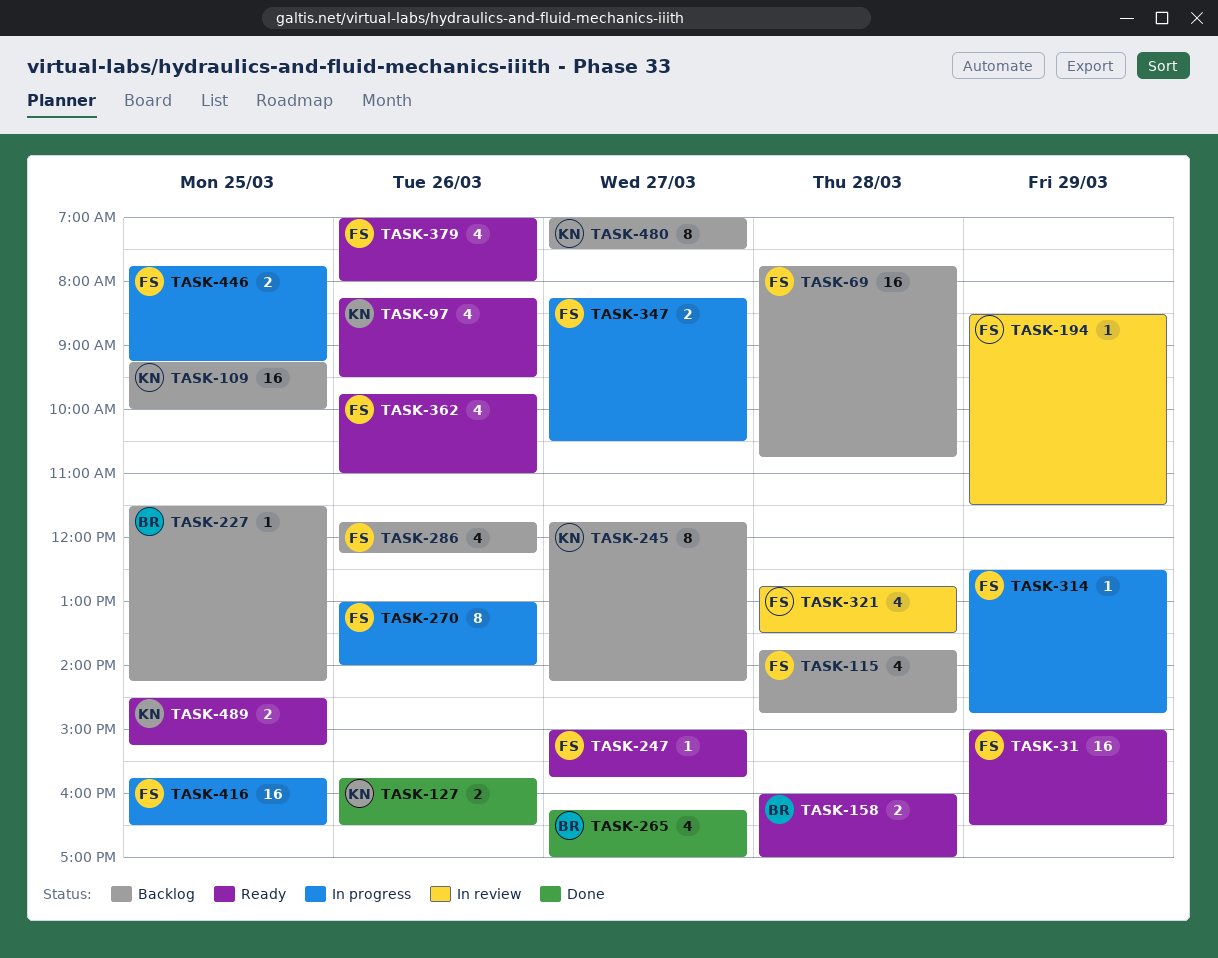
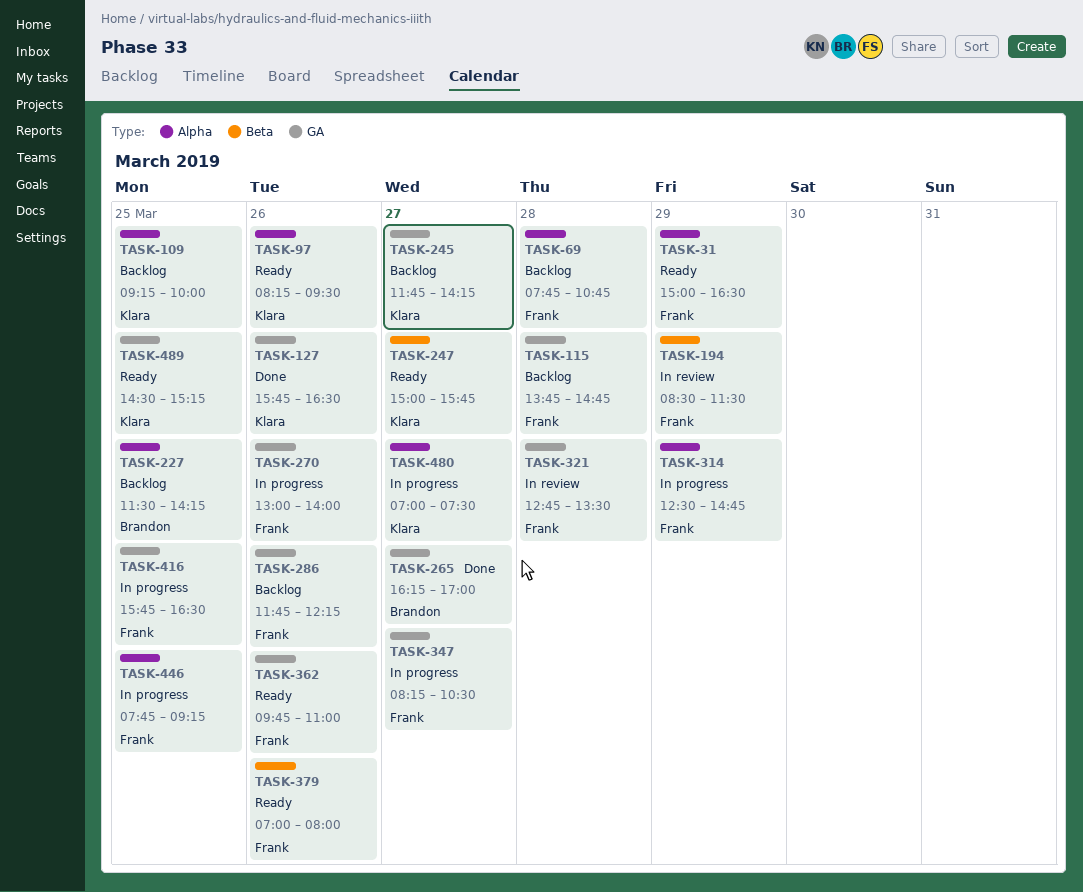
TASK-158: present -> none
TASK-247, owner: Frank -> Klara
TASK-480, status: Backlog -> In progress

